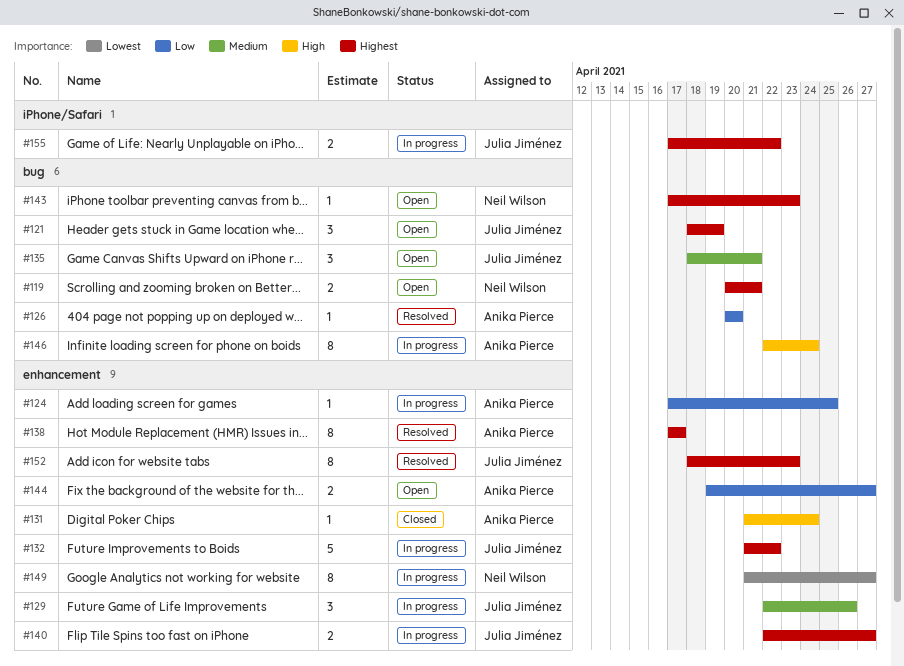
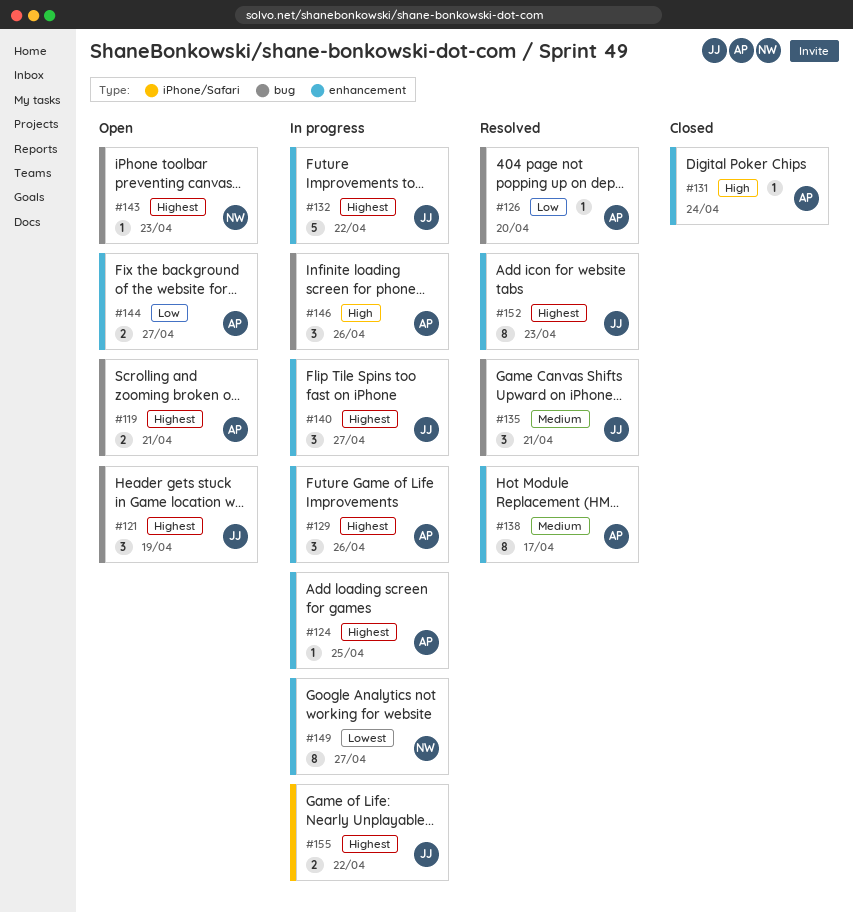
#119, owner: Neil Wilson -> Anika Pierce
#124, priority: Low -> Highest
#129, owner: Julia Jiménez -> Anika Pierce
#129, priority: Medium -> Highest
#135, status: Open -> Resolved
#138, priority: Highest -> Medium
#140, estimate: 2 -> 3
#146, estimate: 8 -> 3
#146, due: Apr 24 -> Apr 26

